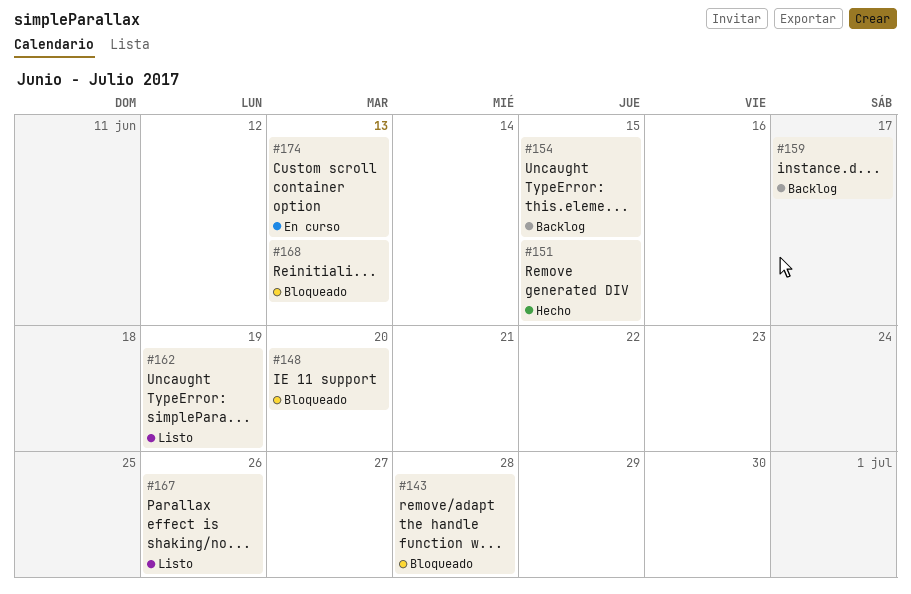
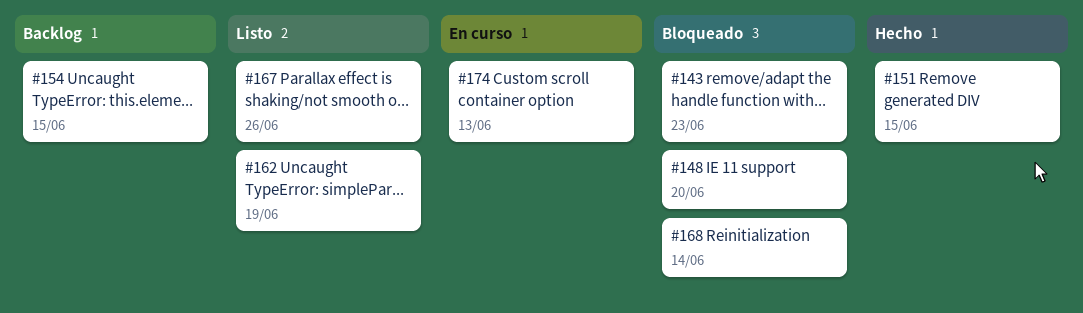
#143, due: Jun 28 -> Jun 23
#159: present -> none
#168, due: Jun 13 -> Jun 14

